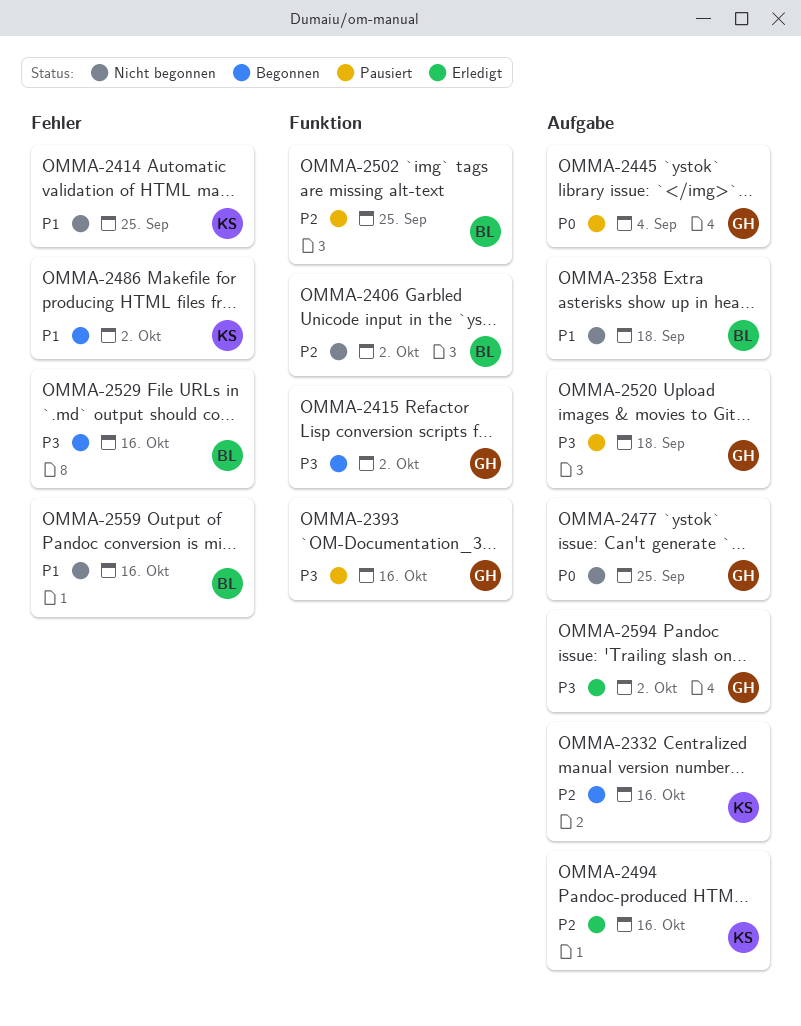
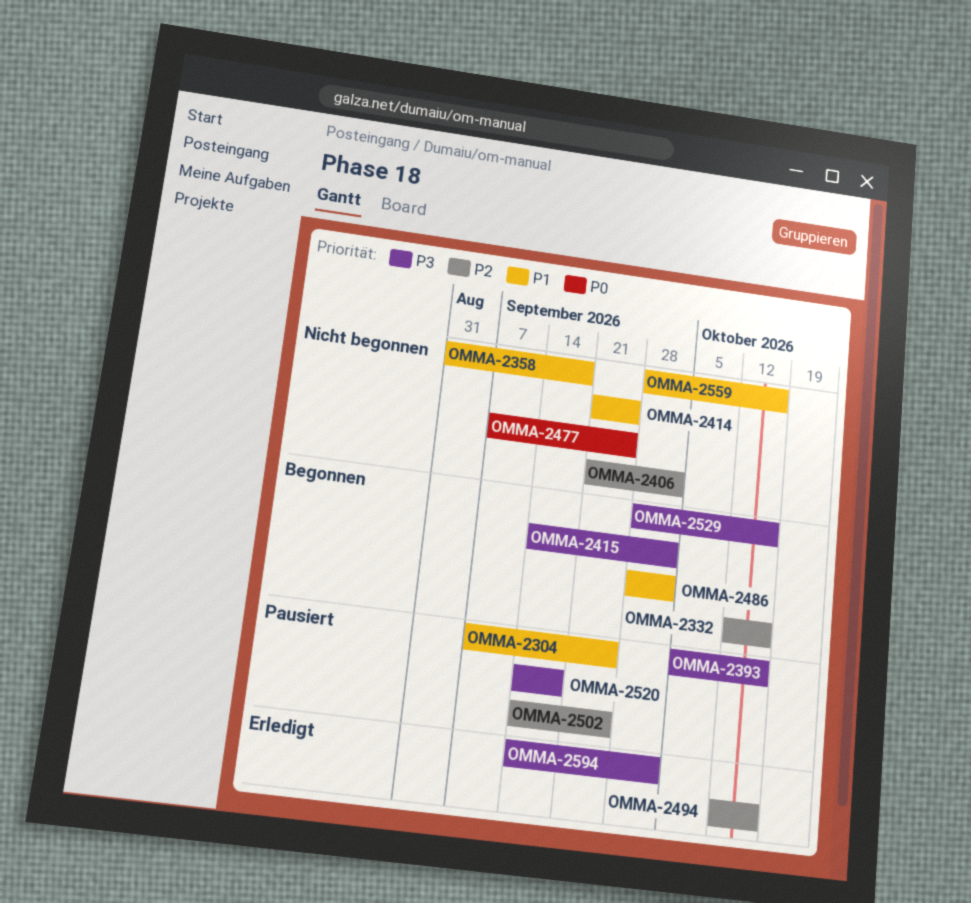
OMMA-2304: none -> present
OMMA-2445: present -> none

